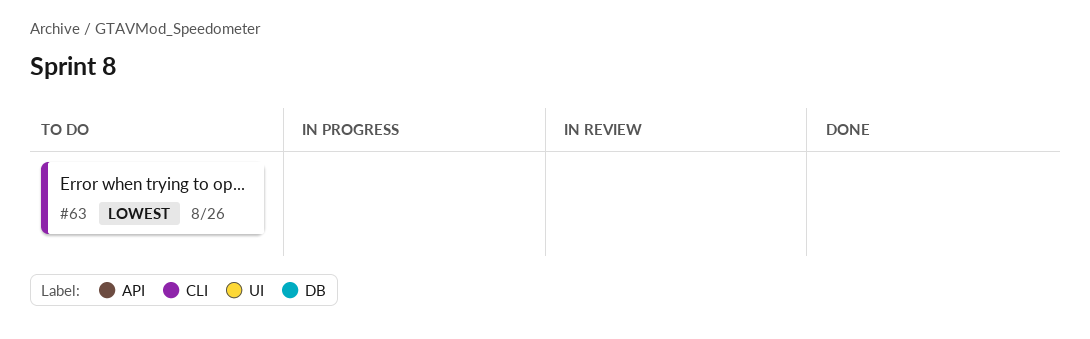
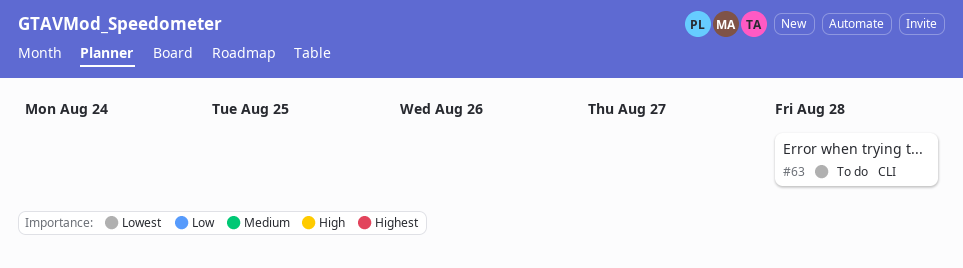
#63, due: Aug 26 -> Aug 28

